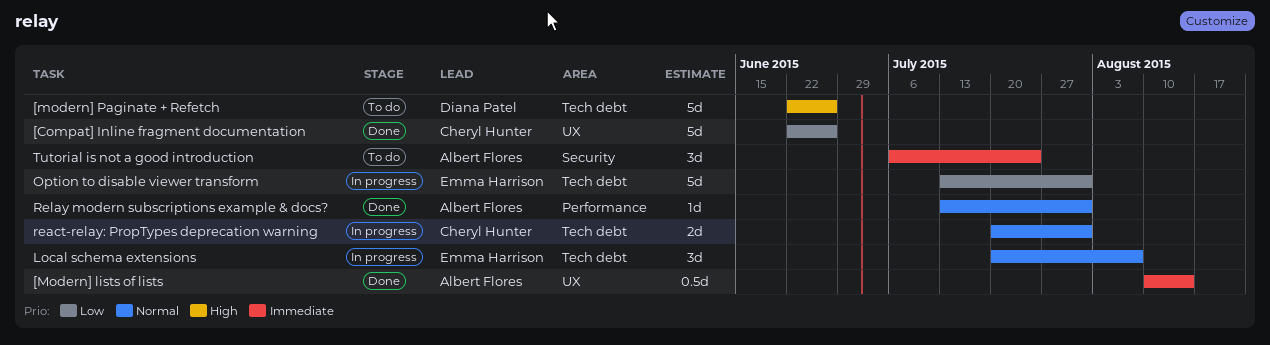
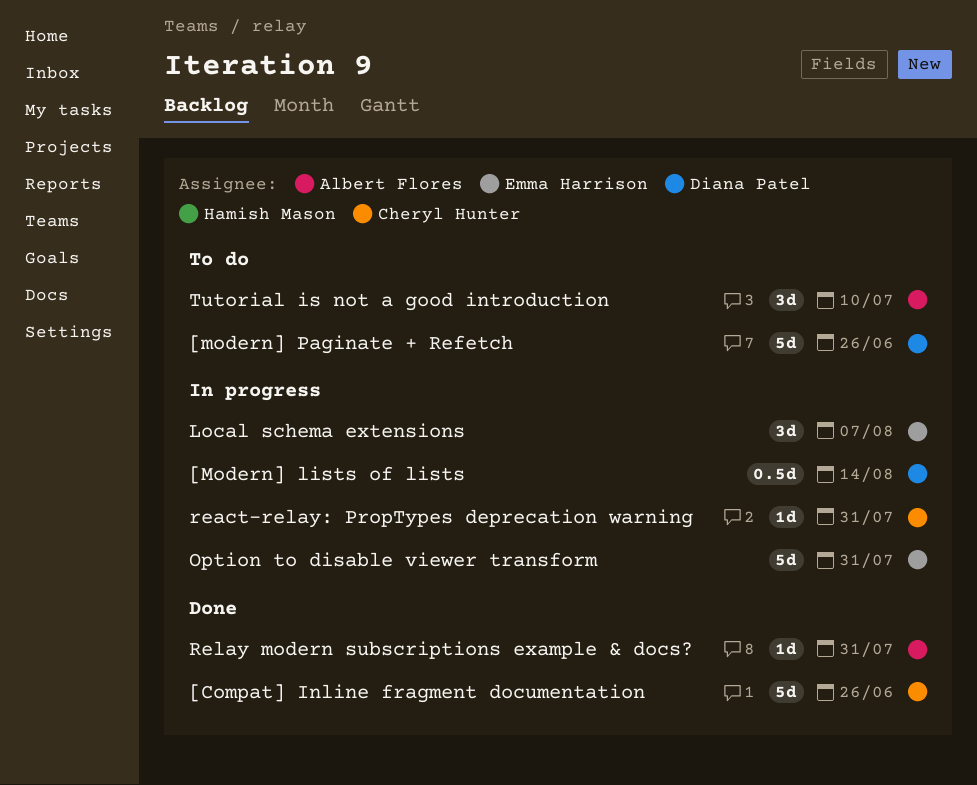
[Modern] lists of lists, status: Done -> In progress
[Modern] lists of lists, owner: Albert Flores -> Diana Patel
react-relay: PropTypes deprecation warning, estimate: 2d -> 1d
Tutorial is not a good introduction, due: Jul 24 -> Jul 10

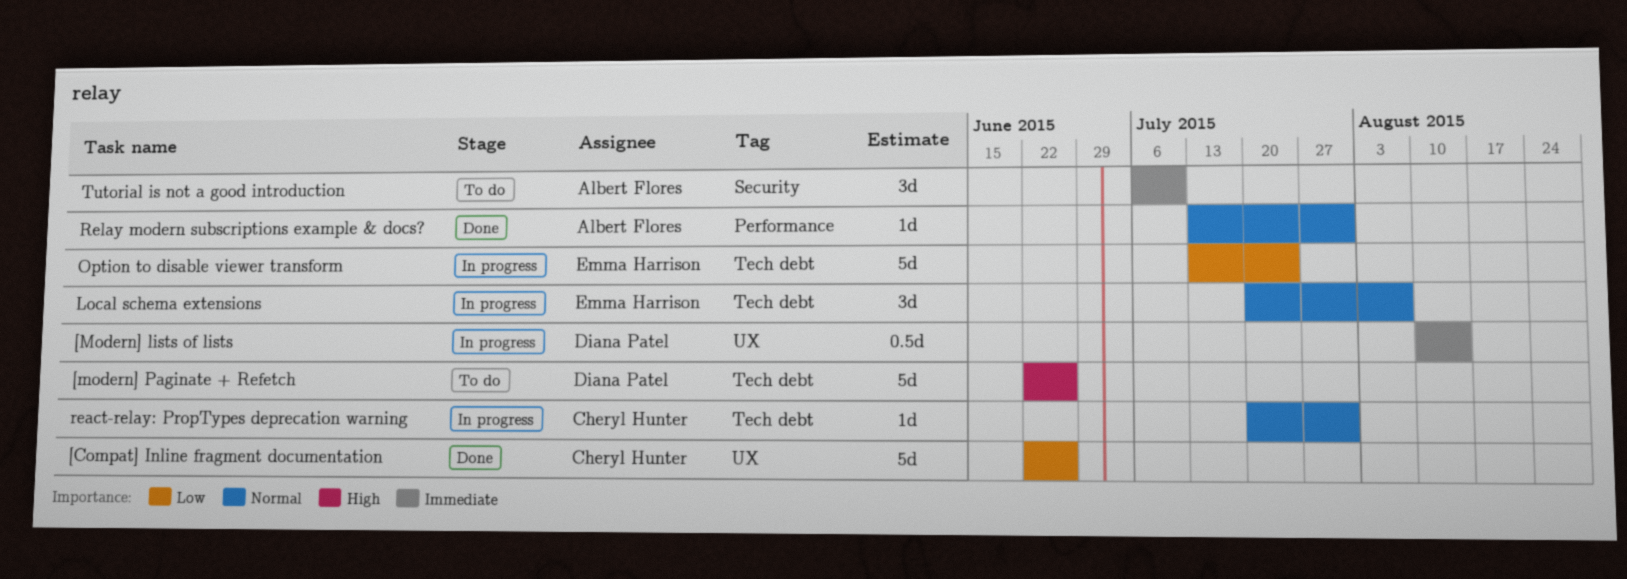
Option to disable viewer transform, due: Jul 31 -> Jul 24

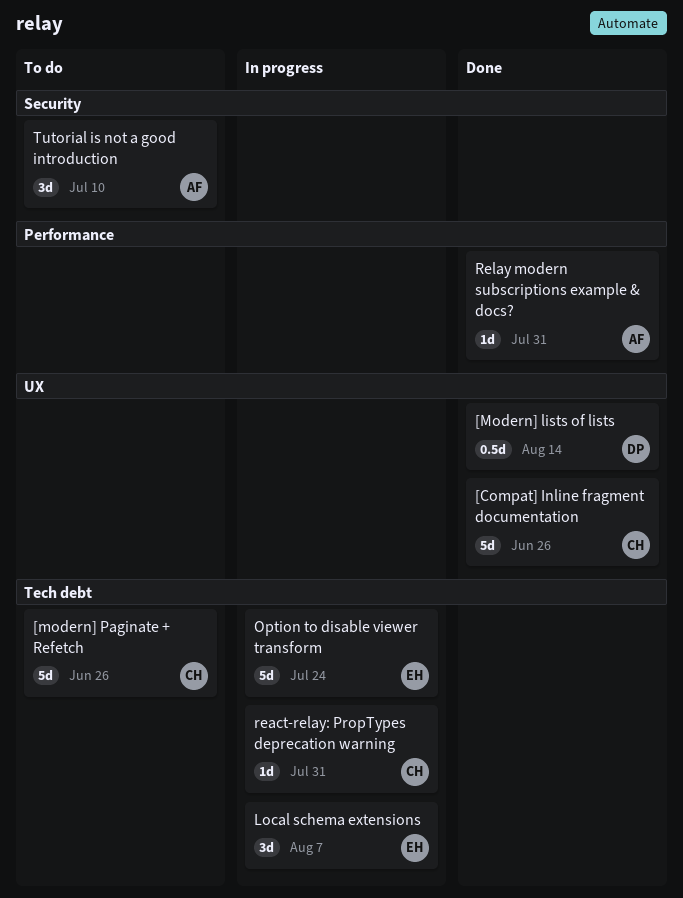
[Modern] lists of lists, status: In progress -> Done
[modern] Paginate + Refetch, owner: Diana Patel -> Cheryl Hunter

